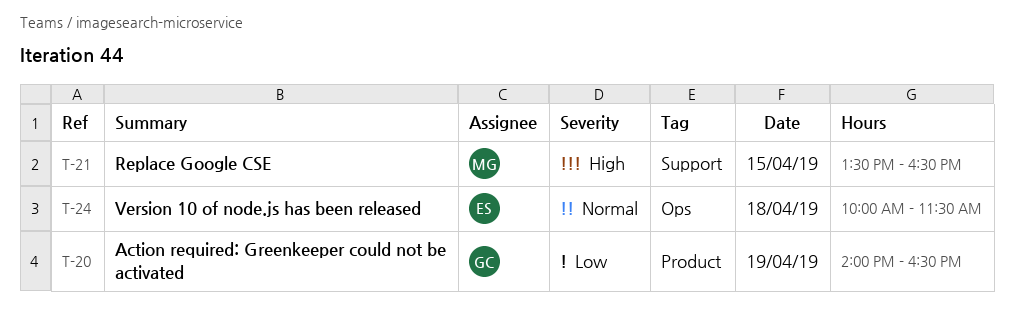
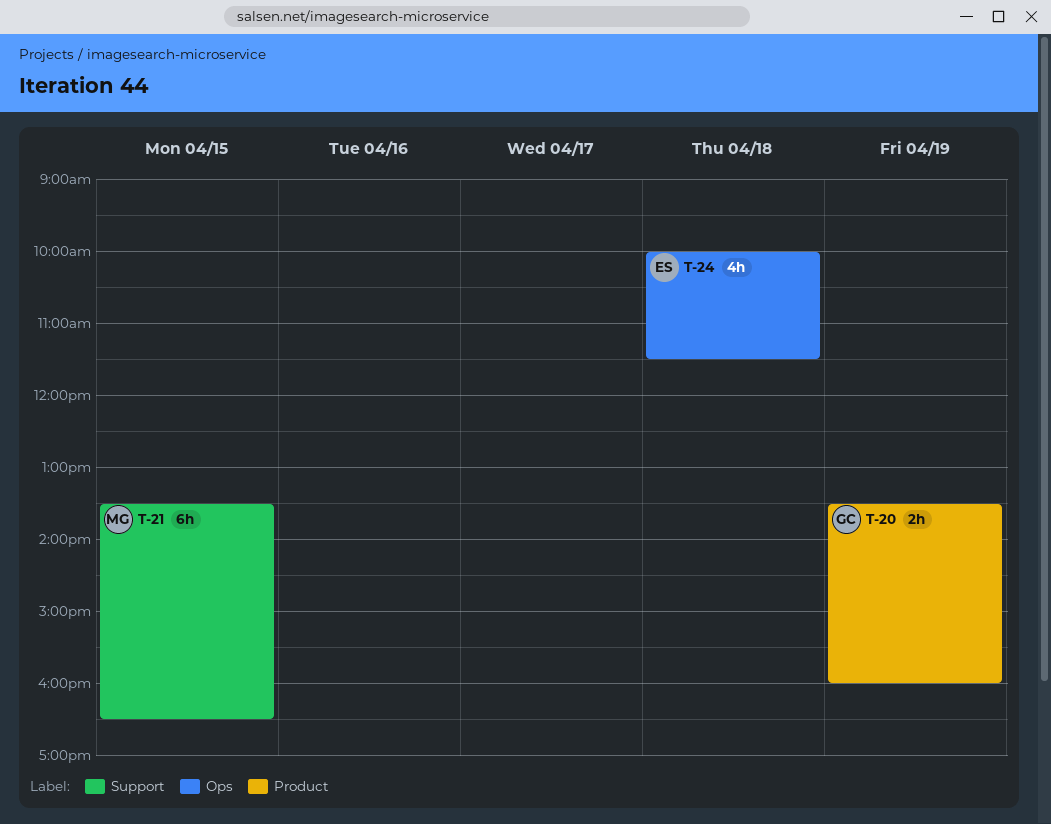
T-20, begins: 14:00 -> 13:30
T-20, ends: 16:30 -> 16:00

